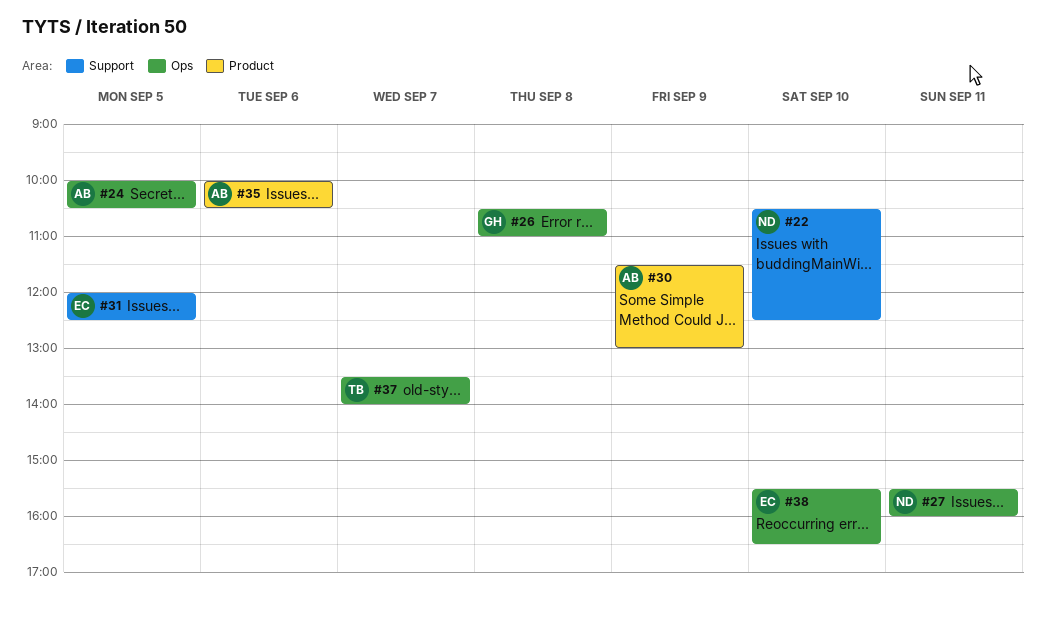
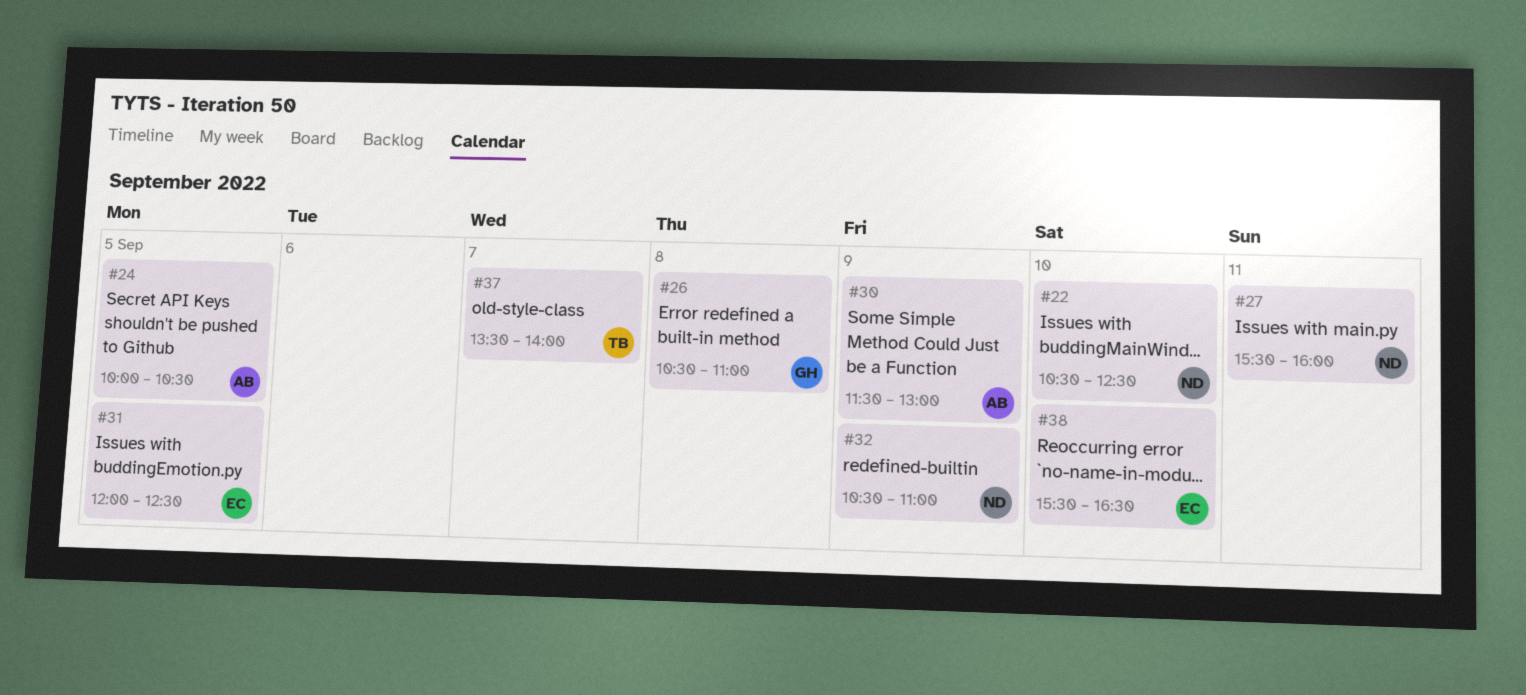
#32: none -> present
#35: present -> none

